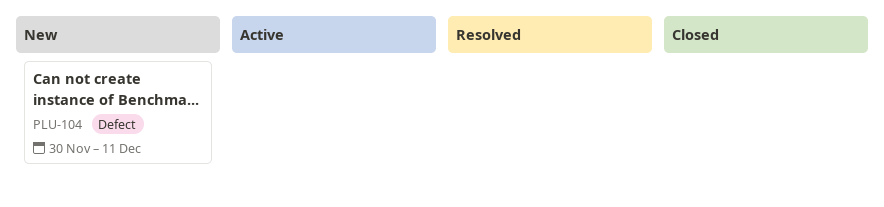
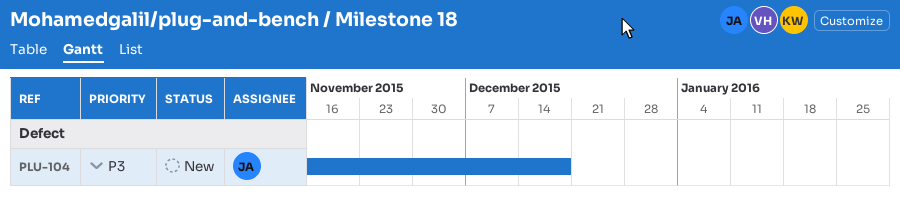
PLU-104, start: Nov 30 -> Nov 16
PLU-104, due: Dec 11 -> Dec 18

